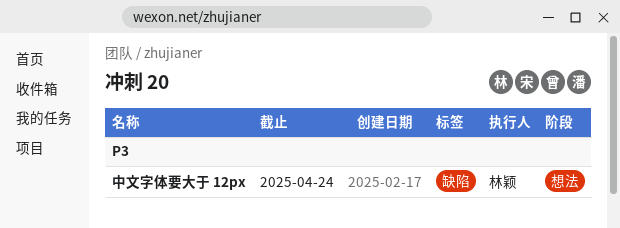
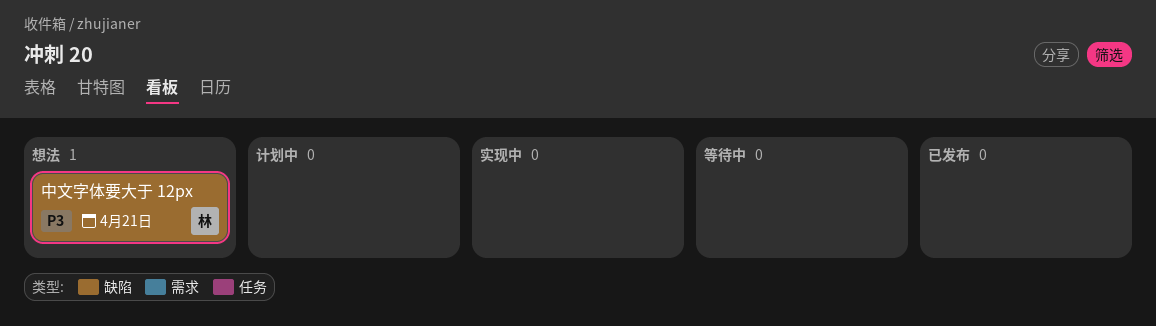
中文字体要大于 12px, due: Apr 24 -> Apr 21

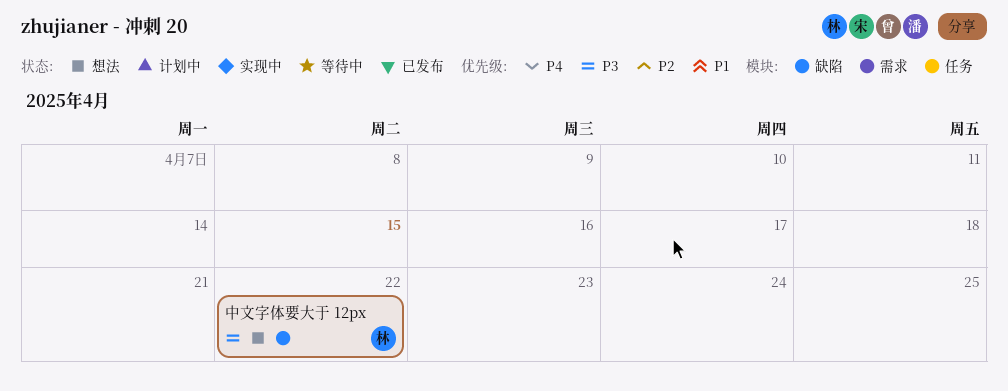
中文字体要大于 12px, due: Apr 21 -> Apr 22

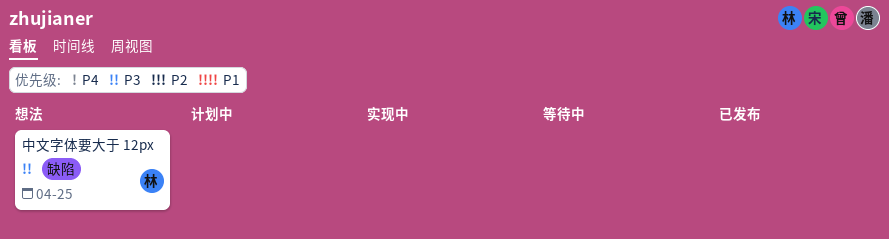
中文字体要大于 12px, due: Apr 22 -> Apr 25

